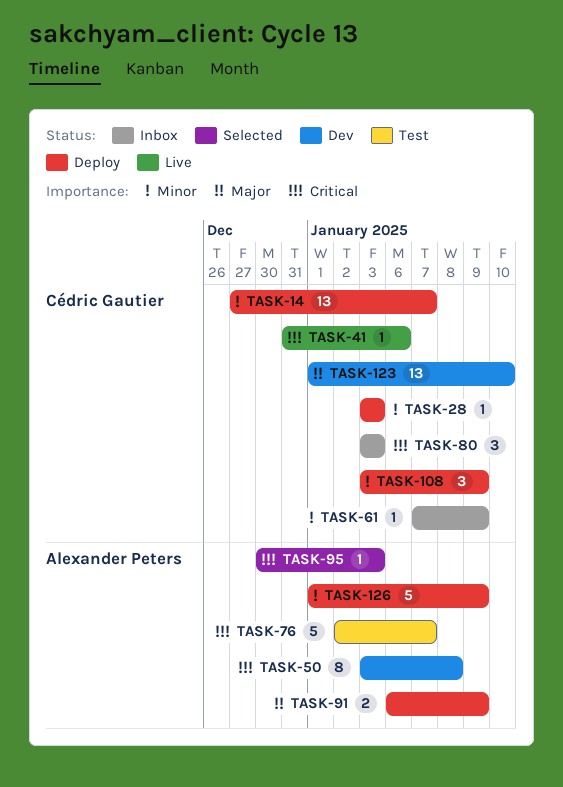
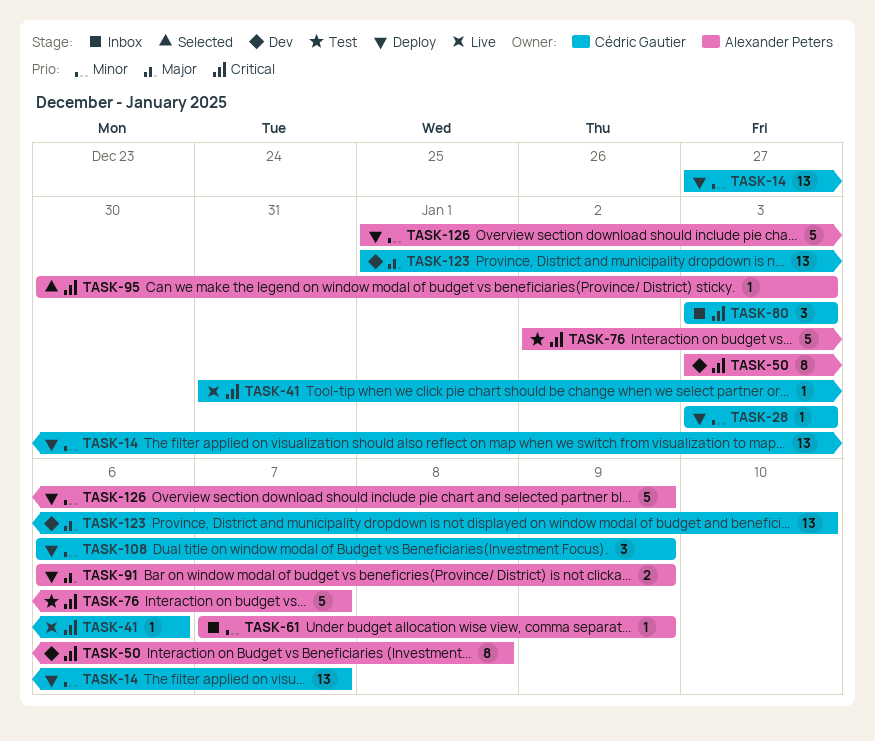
TASK-61, owner: Cédric Gautier -> Alexander Peters
TASK-108, start: Jan 3 -> Jan 6

